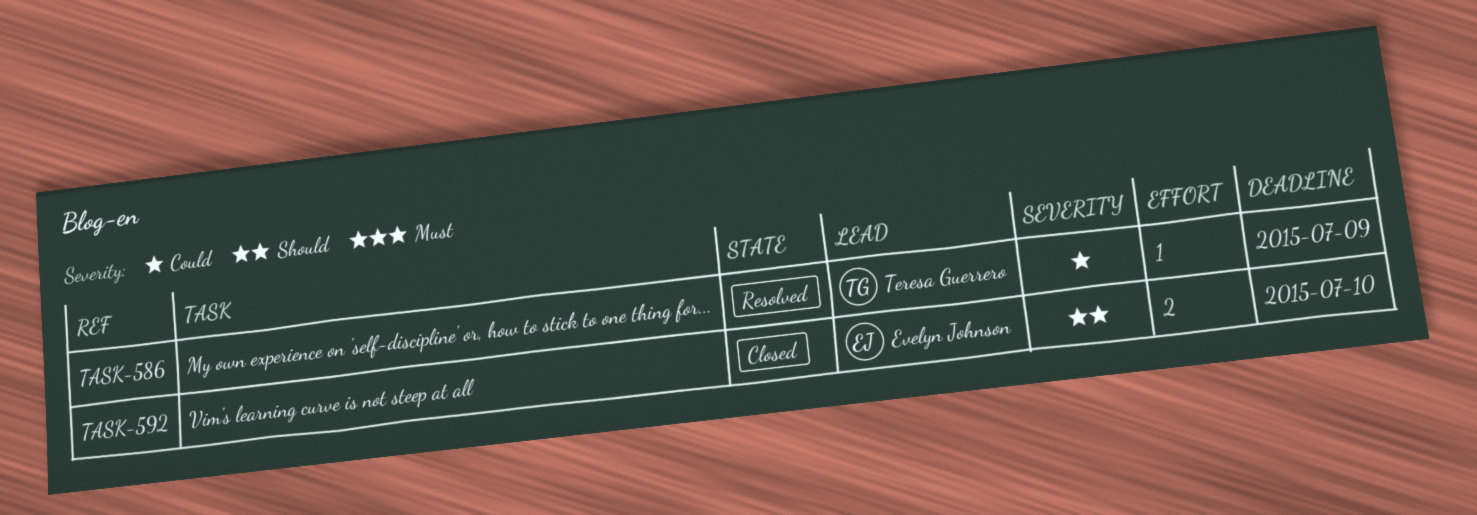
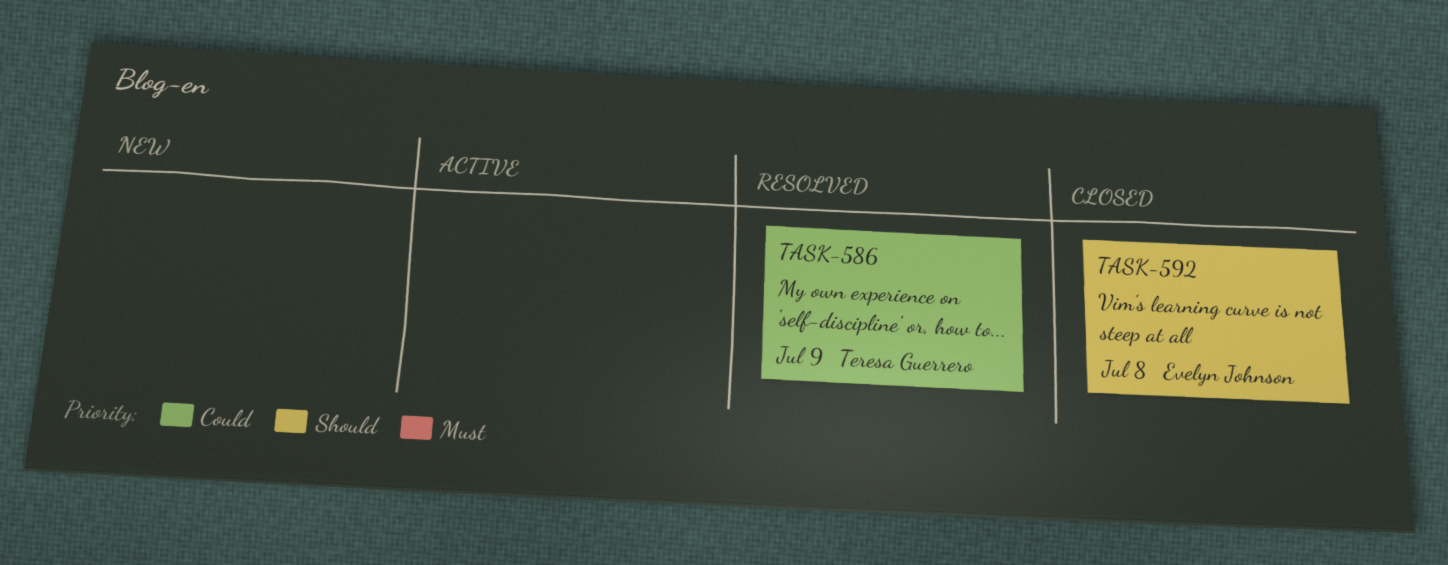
TASK-592, due: Jul 10 -> Jul 8

